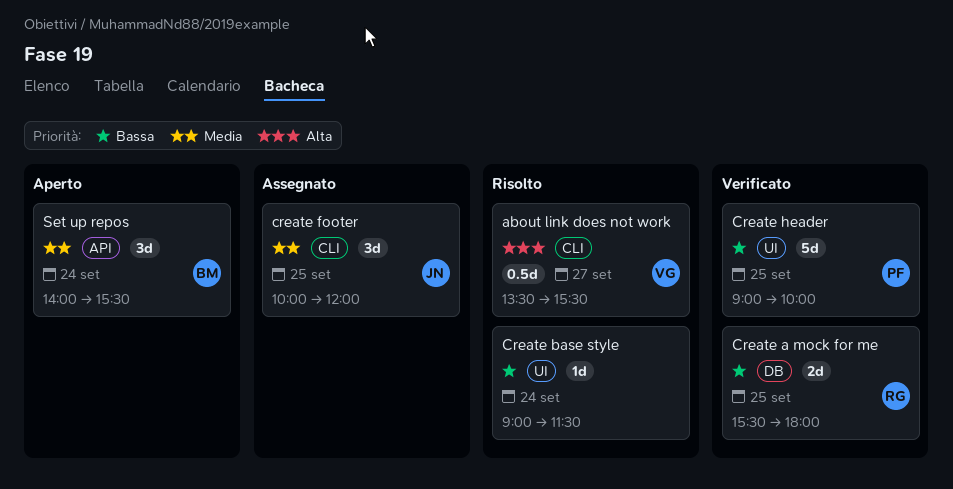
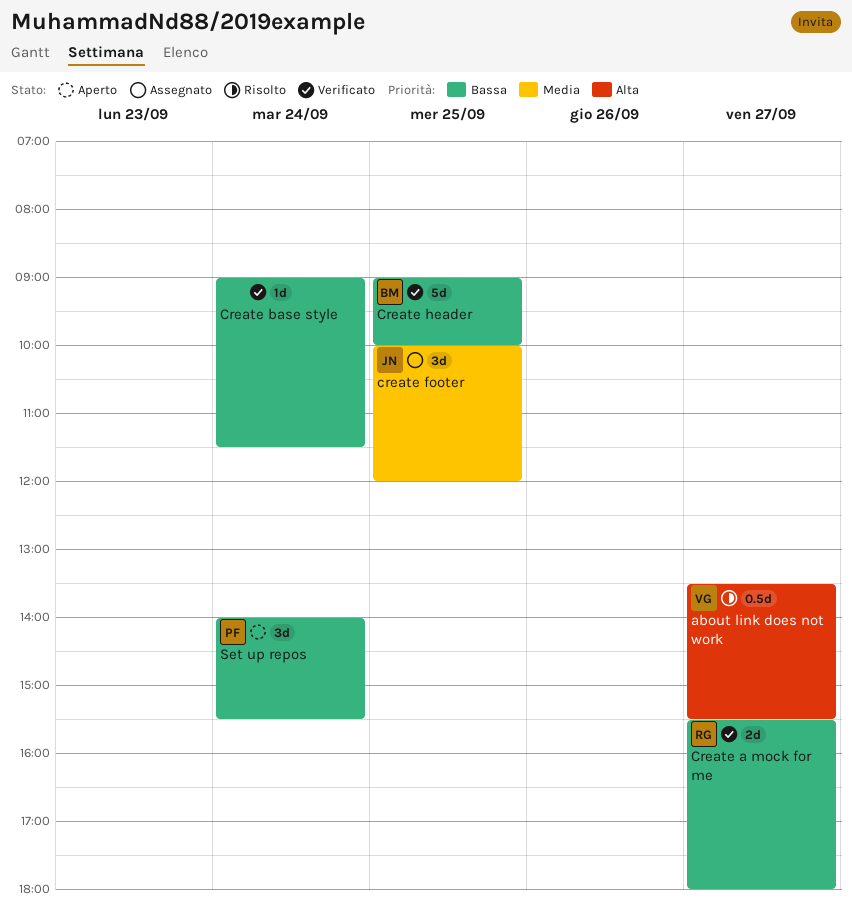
Create a mock for me, day: Sep 25 -> Sep 27
Create base style, status: Risolto -> Verificato
Create header, owner: PF -> BM
Set up repos, owner: BM -> PF
Set up repos, priority: Media -> Bassa

